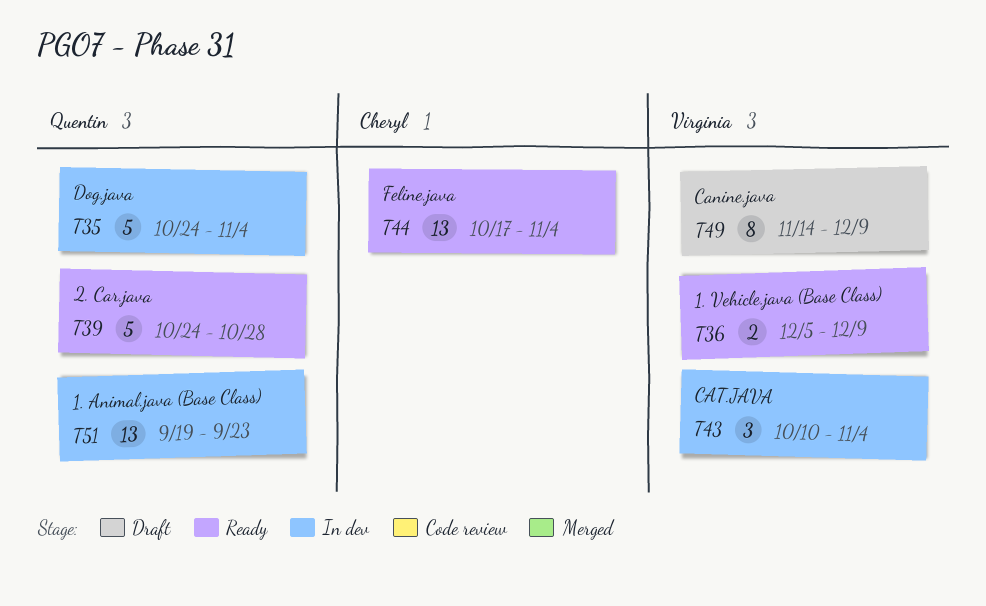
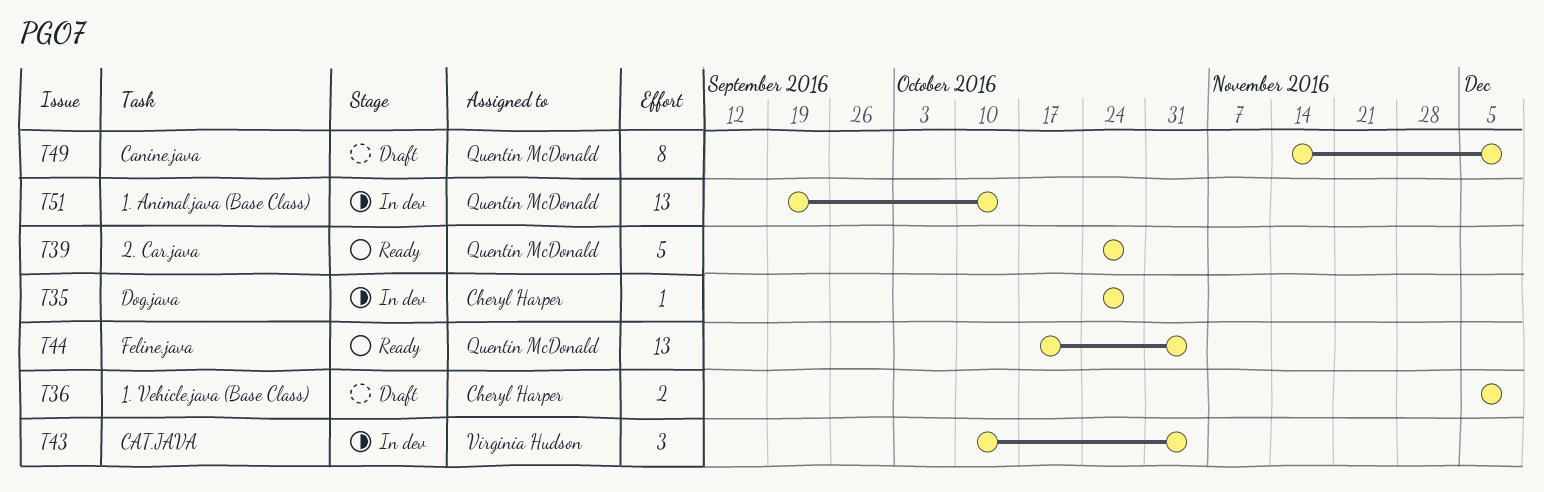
T35, owner: Quentin McDonald -> Cheryl Harper
T35, estimate: 5 -> 1
T35, due: Nov 4 -> Oct 28
T36, status: Ready -> Draft
T36, owner: Virginia Hudson -> Cheryl Harper
T44, owner: Cheryl Harper -> Quentin McDonald
T49, owner: Virginia Hudson -> Quentin McDonald
T51, due: Sep 23 -> Oct 14

